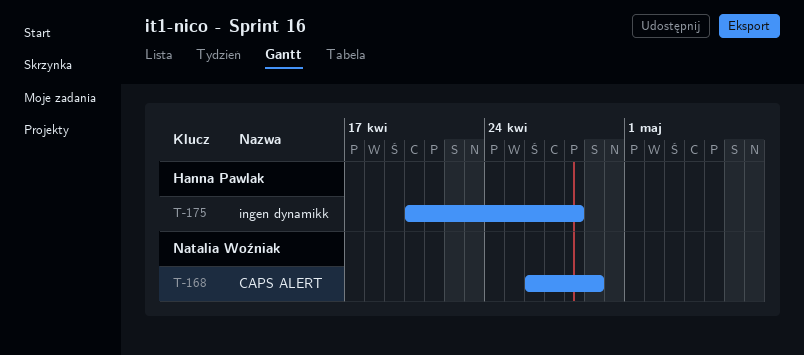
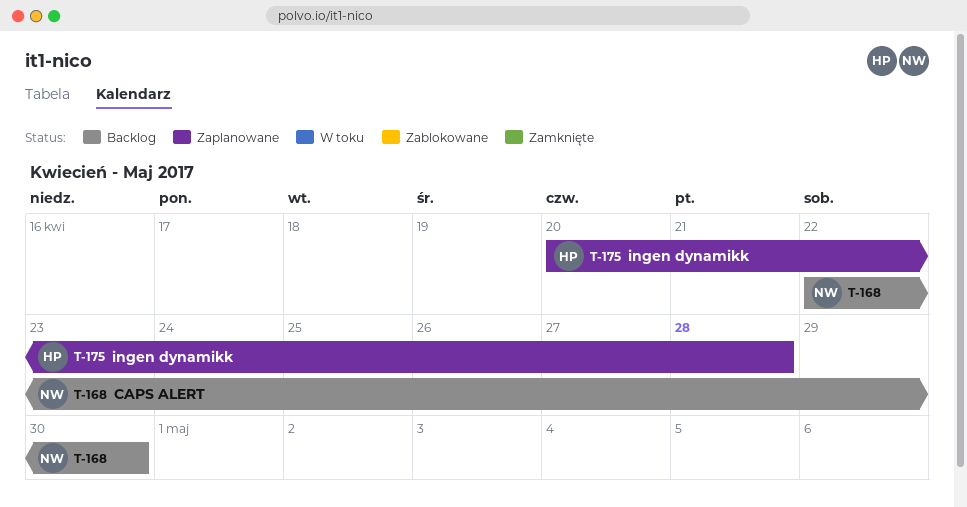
T-168, start: Apr 26 -> Apr 22
T-168, due: Apr 29 -> Apr 30

